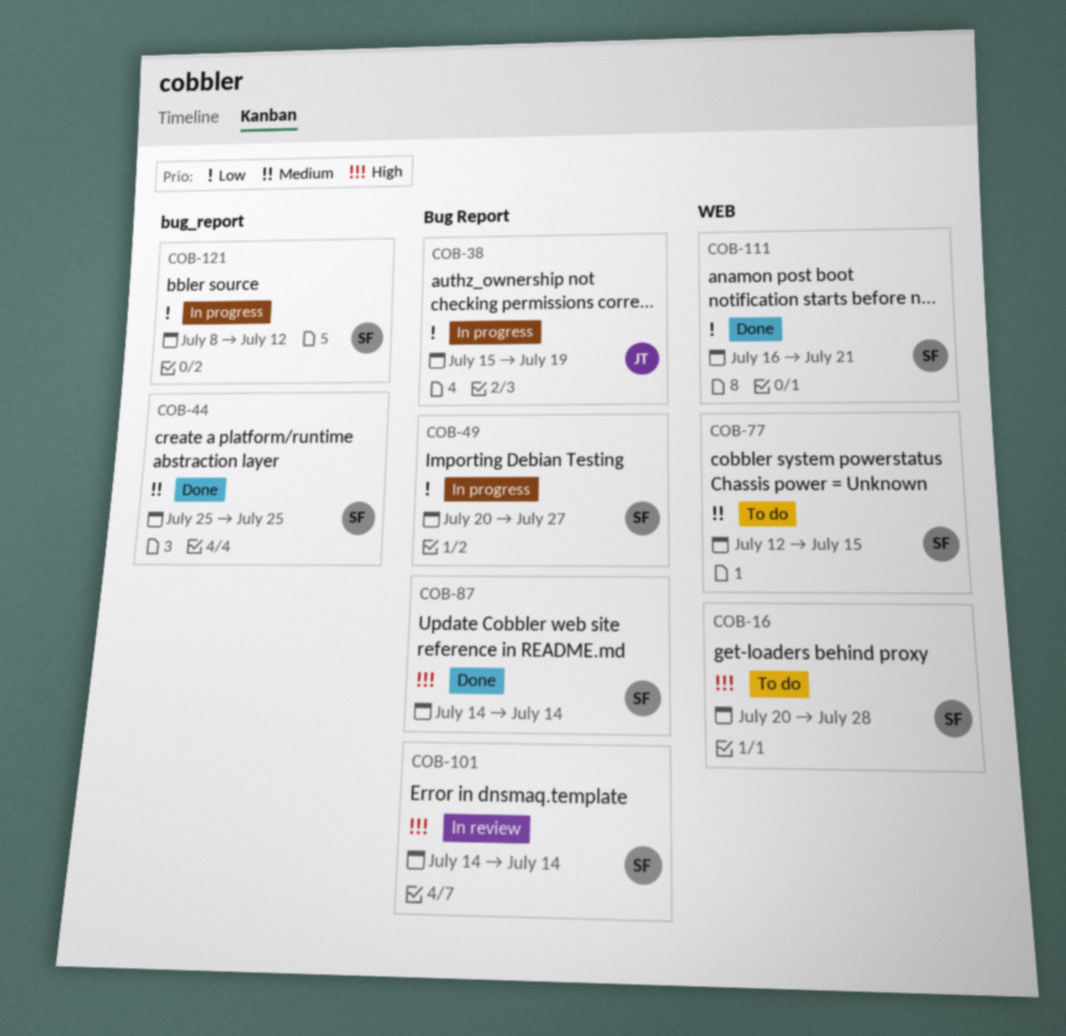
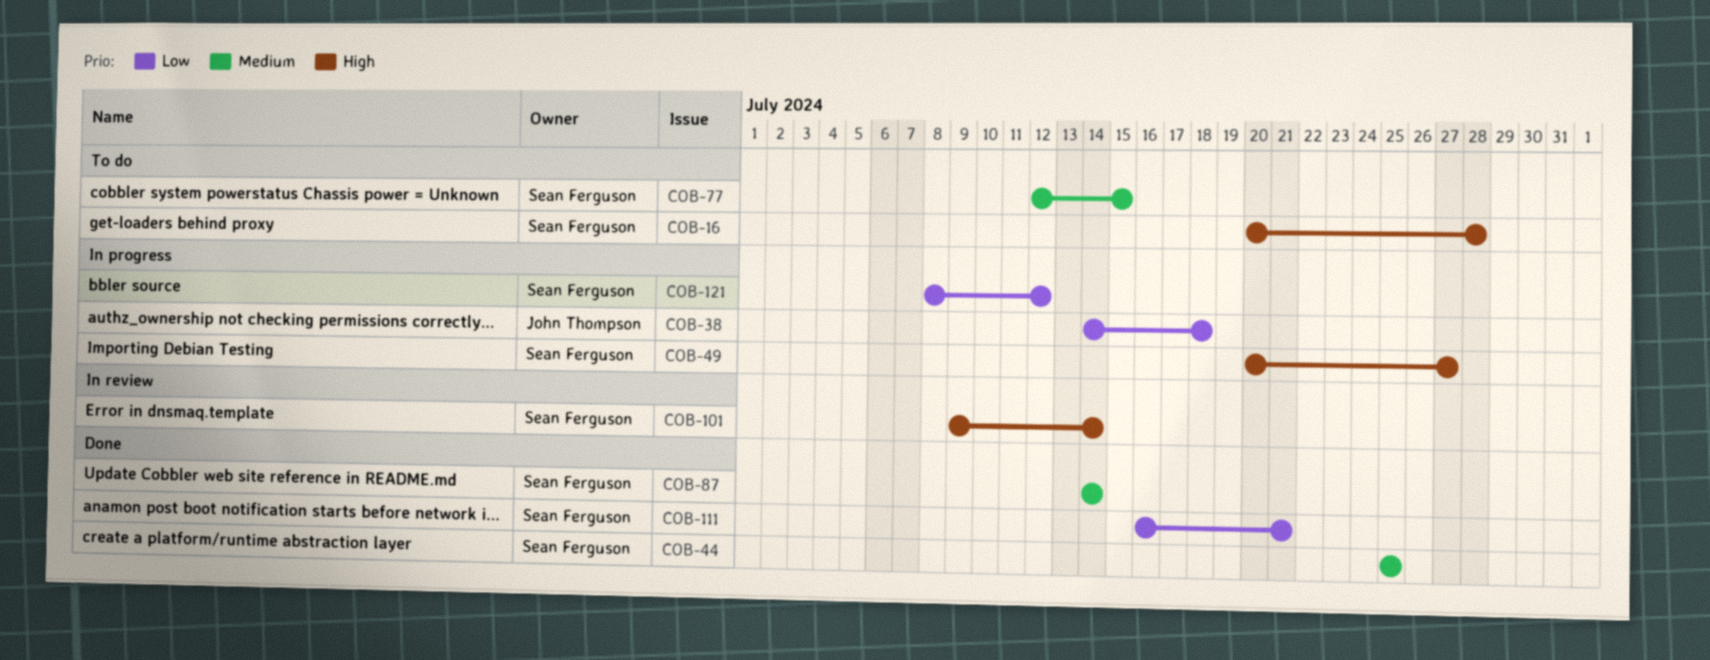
COB-38, start: Jul 15 -> Jul 14
COB-38, due: Jul 19 -> Jul 18
COB-49, priority: Low -> High
COB-87, priority: High -> Medium
COB-101, start: Jul 14 -> Jul 9

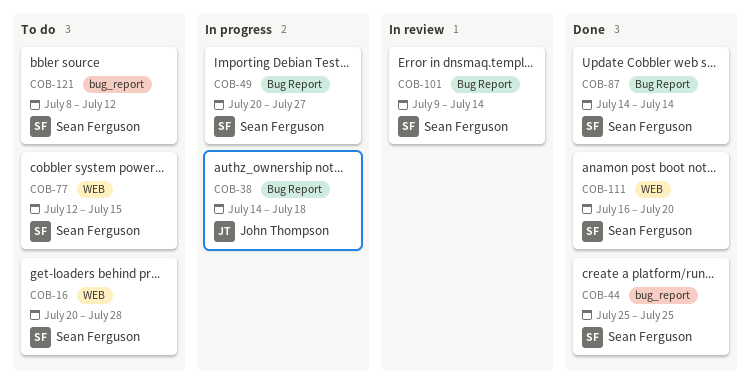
COB-111, due: Jul 21 -> Jul 20
COB-121, status: In progress -> To do

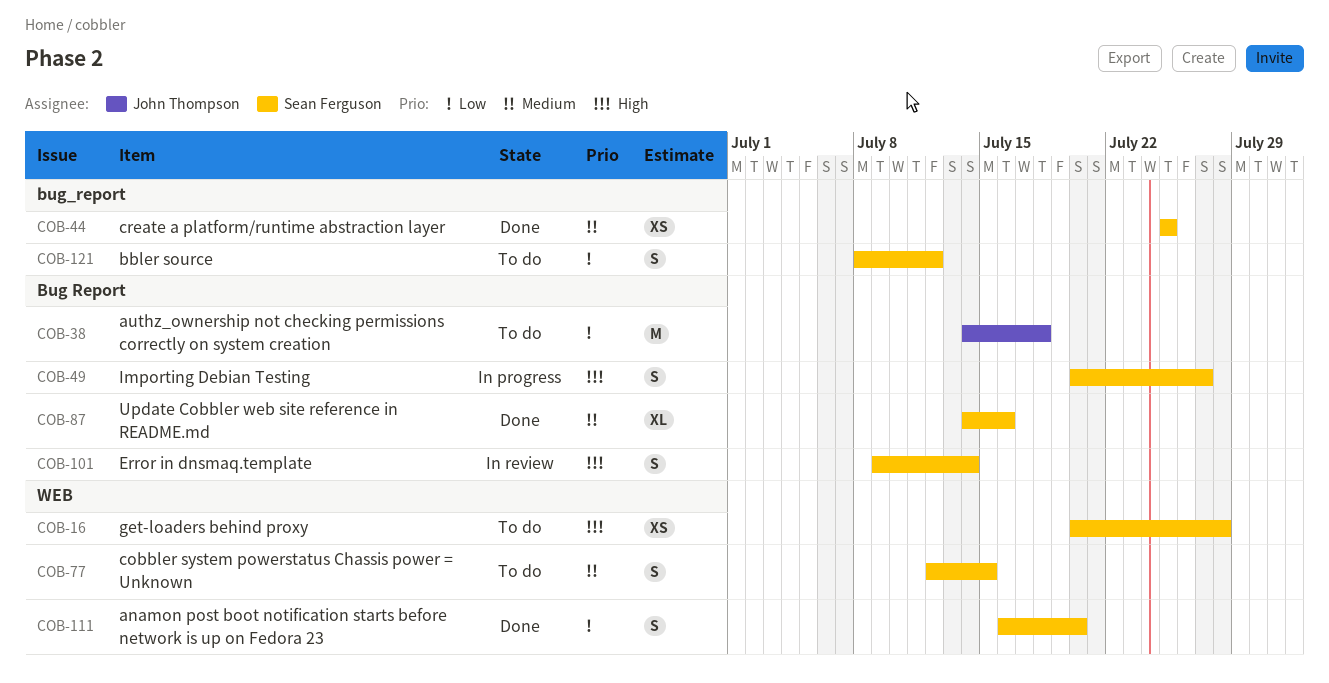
COB-38, status: In progress -> To do
COB-87, due: Jul 14 -> Jul 16

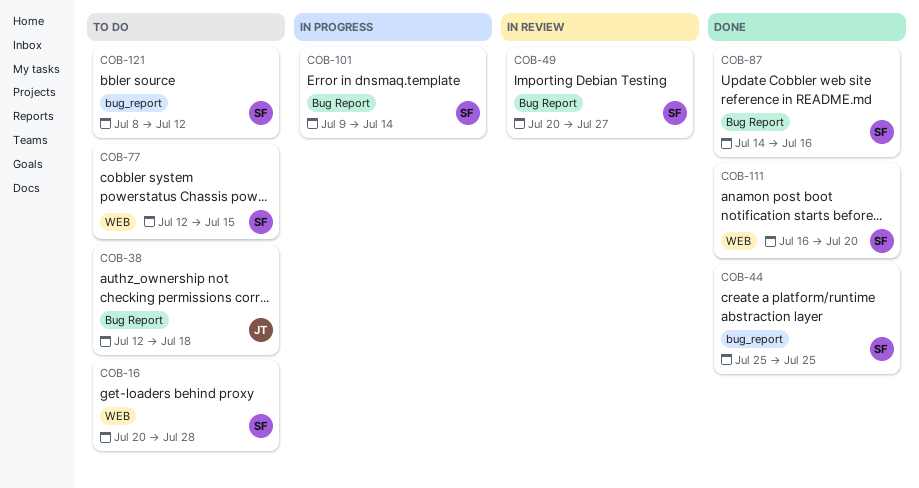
COB-38, start: Jul 14 -> Jul 12
COB-49, status: In progress -> In review
COB-101, status: In review -> In progress

